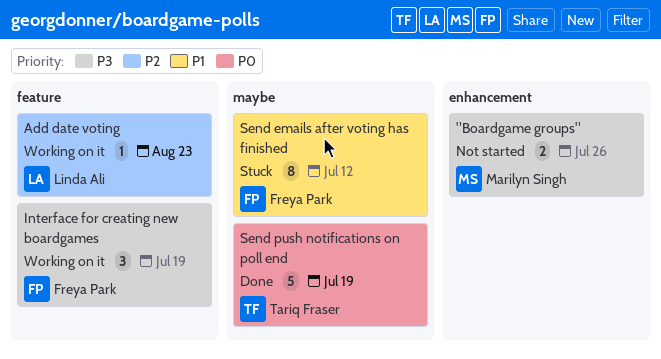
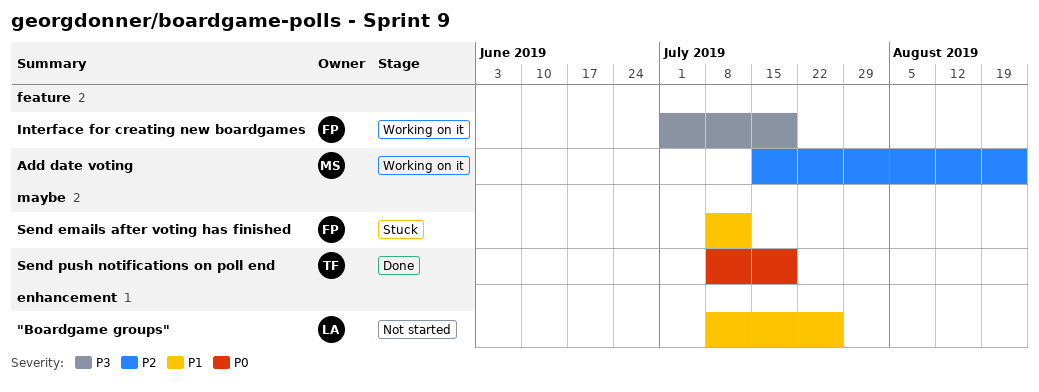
"Boardgame groups", owner: Marilyn Singh -> Linda Ali
"Boardgame groups", priority: P3 -> P1
Add date voting, owner: Linda Ali -> Marilyn Singh

